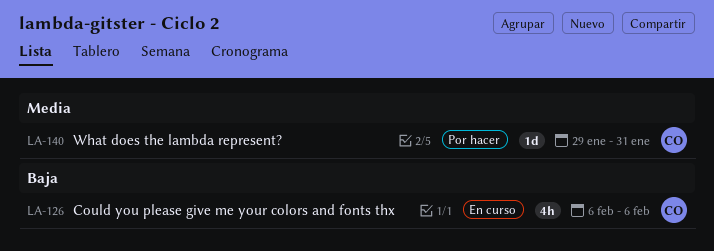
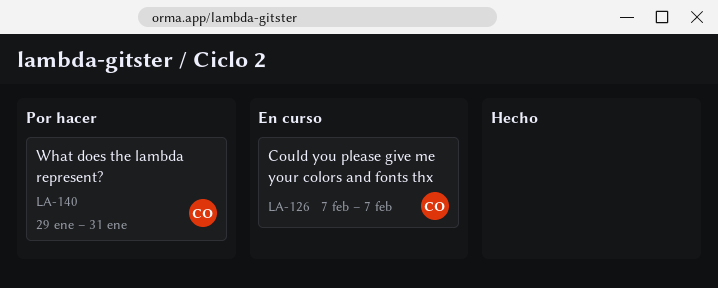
LA-126, start: Feb 6 -> Feb 7
LA-126, due: Feb 6 -> Feb 7

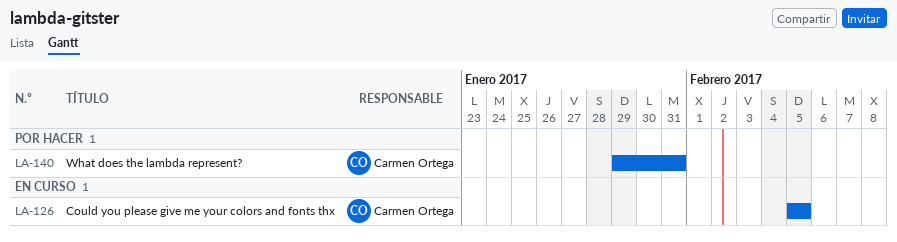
LA-126, start: Feb 7 -> Feb 5
LA-126, due: Feb 7 -> Feb 5

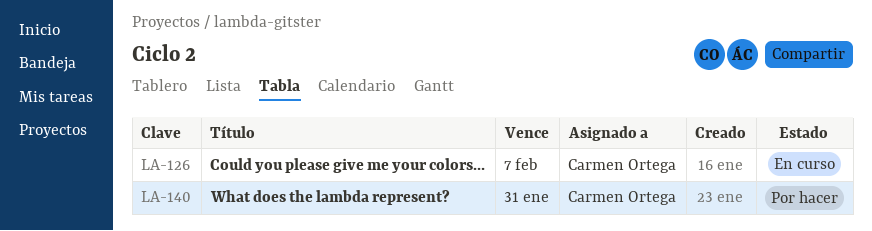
LA-126, due: Feb 5 -> Feb 7

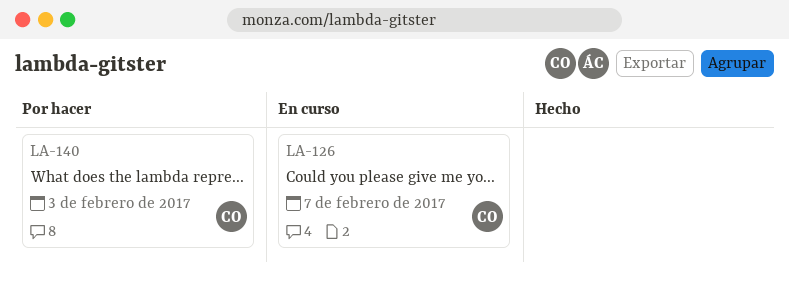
LA-140, due: Jan 31 -> Feb 3

